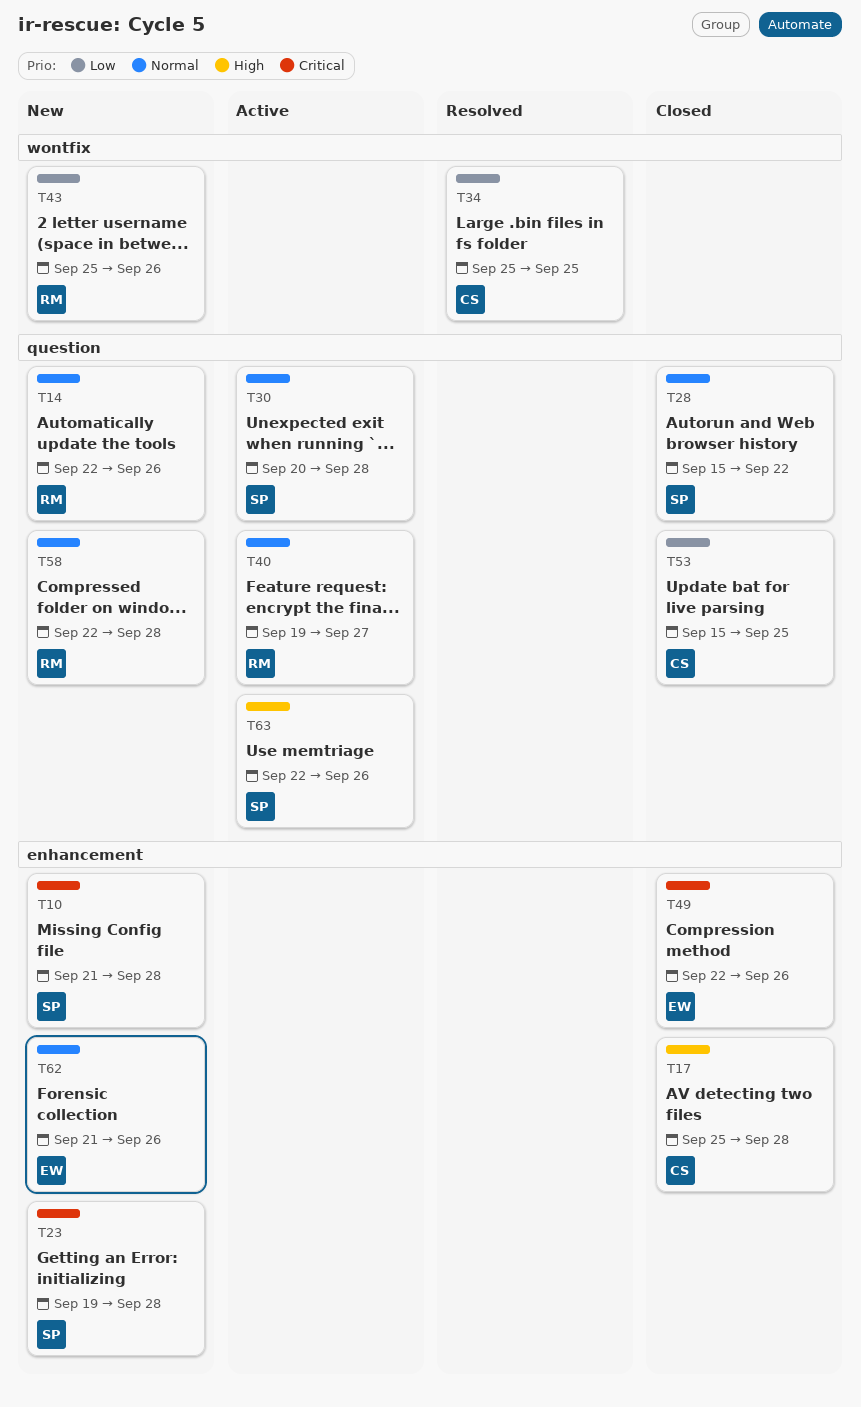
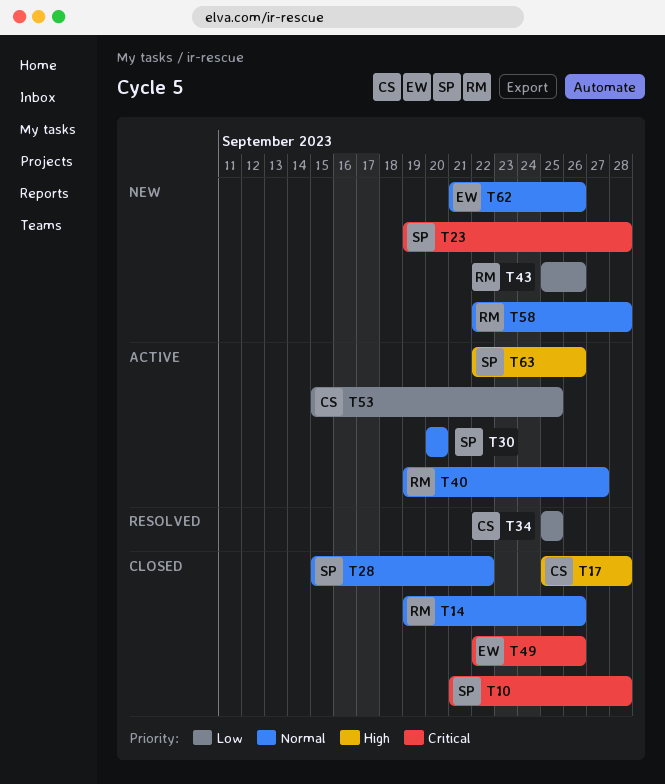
T10, status: New -> Closed
T14, status: New -> Closed
T14, start: Sep 22 -> Sep 19
T30, due: Sep 28 -> Sep 20
T53, status: Closed -> Active

